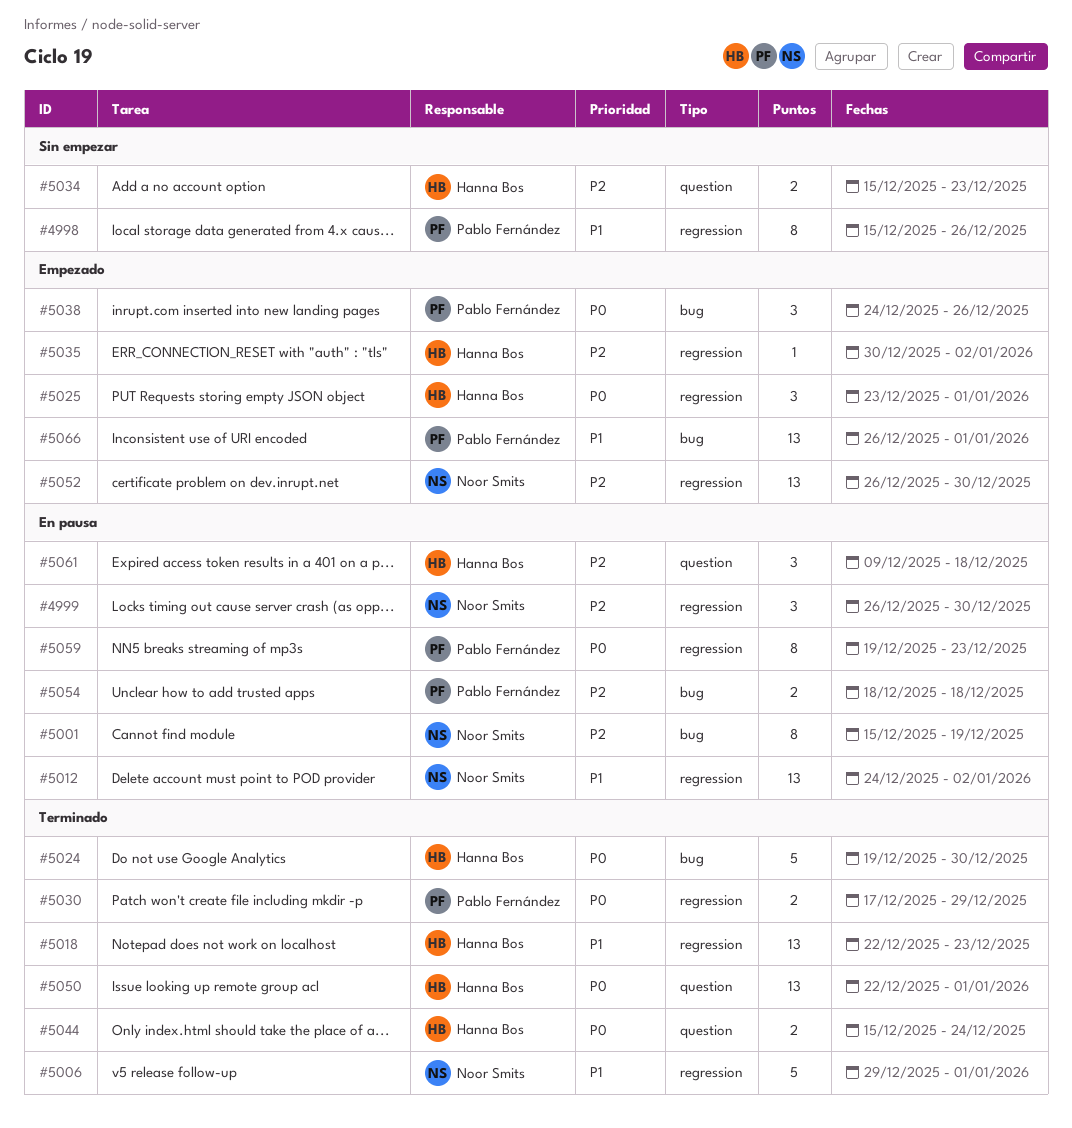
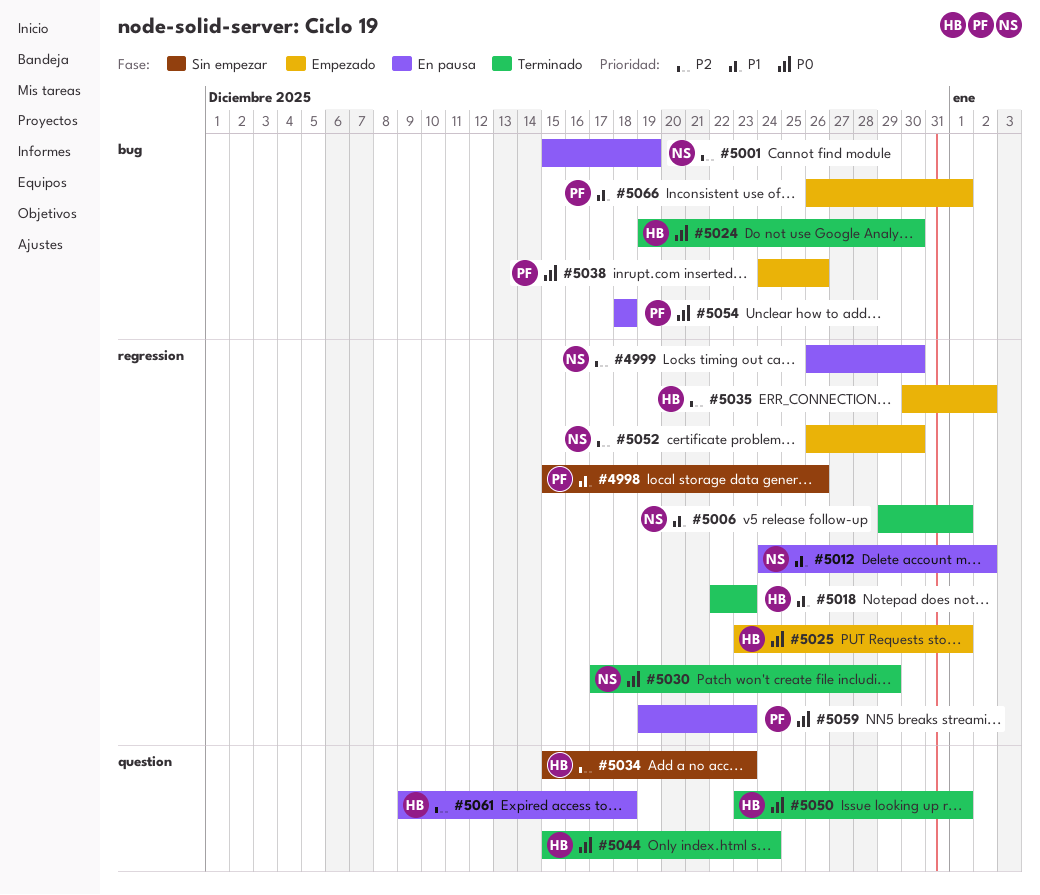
#5030, owner: Pablo Fernández -> Noor Smits
#5050, start: Dec 22 -> Dec 23
#5054, priority: P2 -> P0

